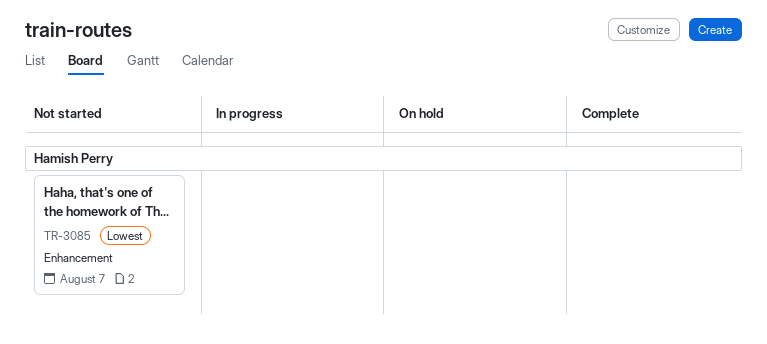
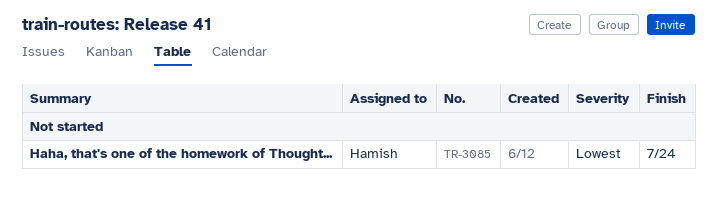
TR-3085, due: Aug 7 -> Jul 24

